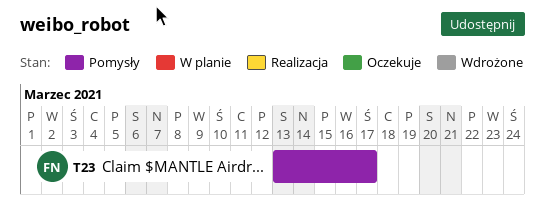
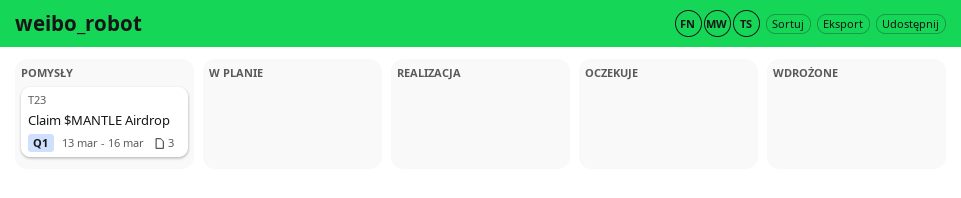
T23, due: Mar 17 -> Mar 16

